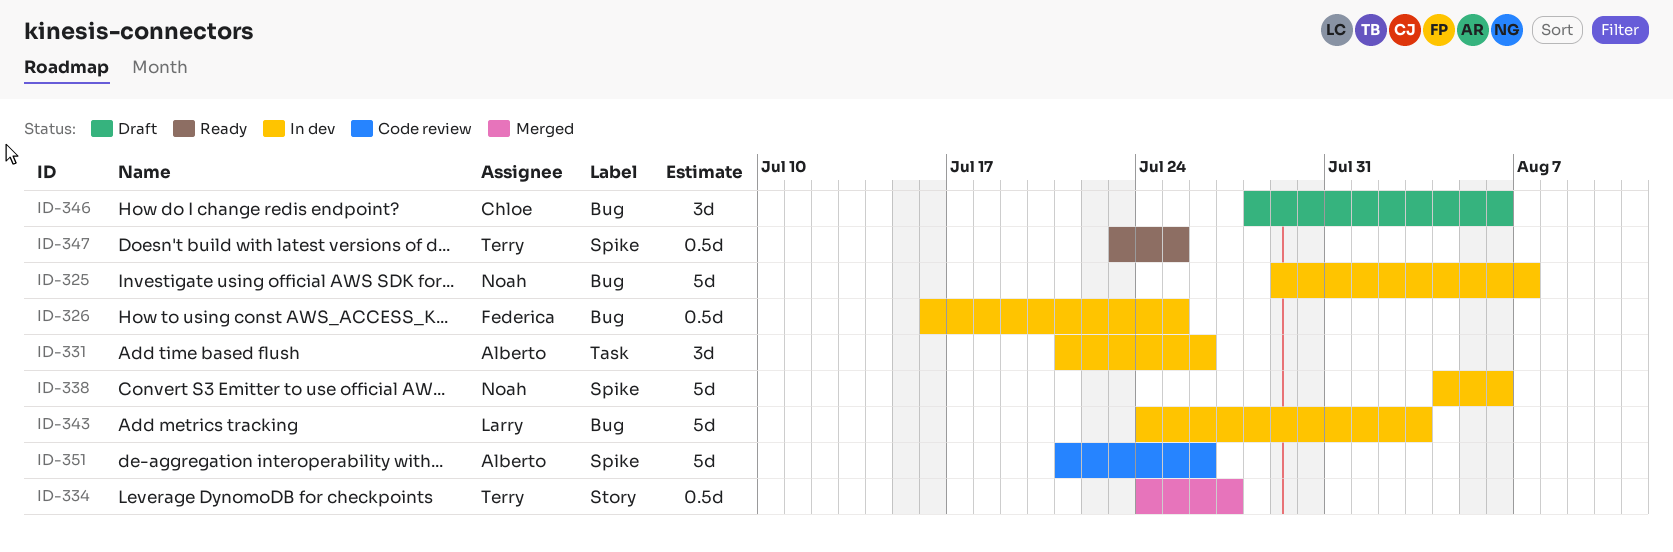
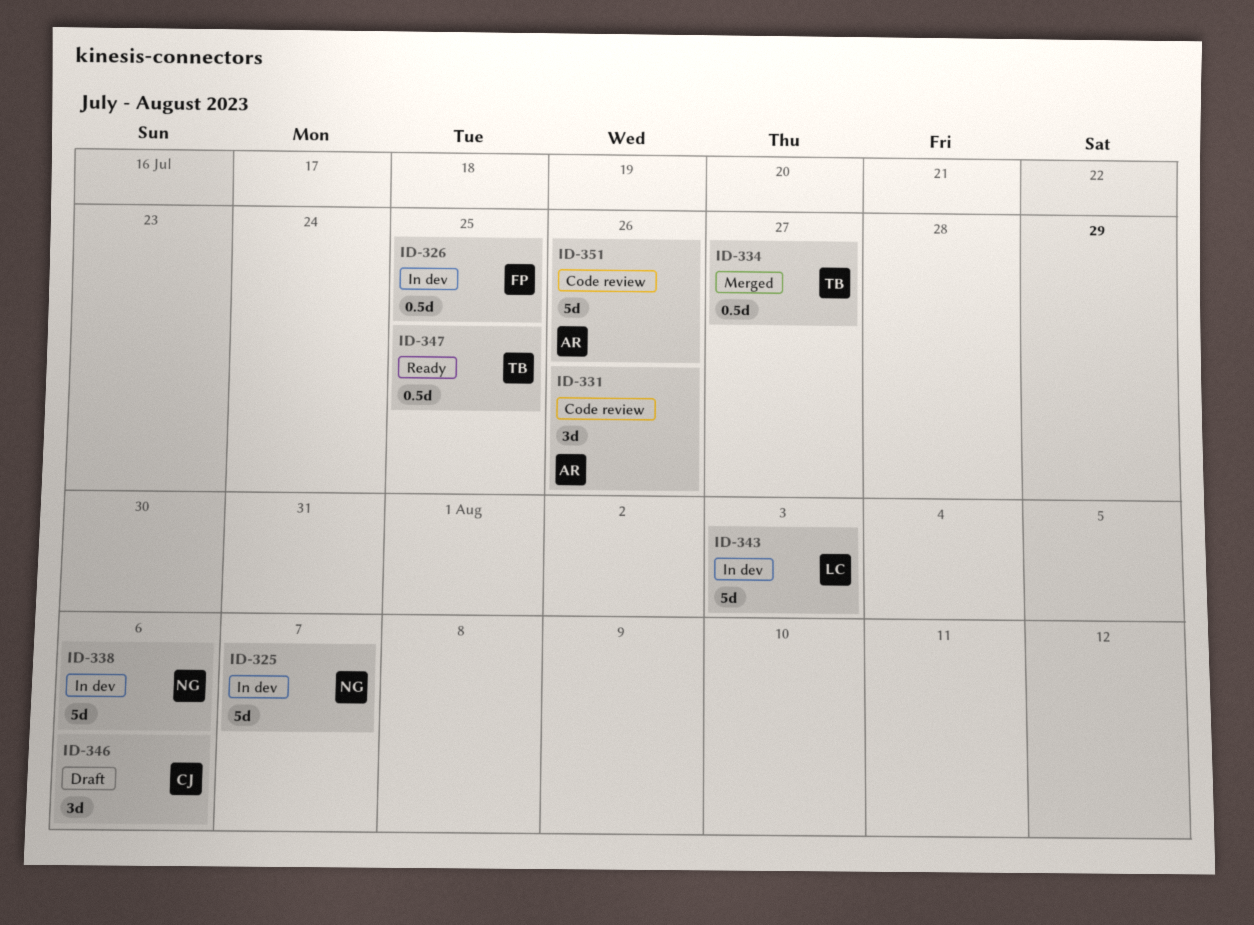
ID-331, status: In dev -> Code review

